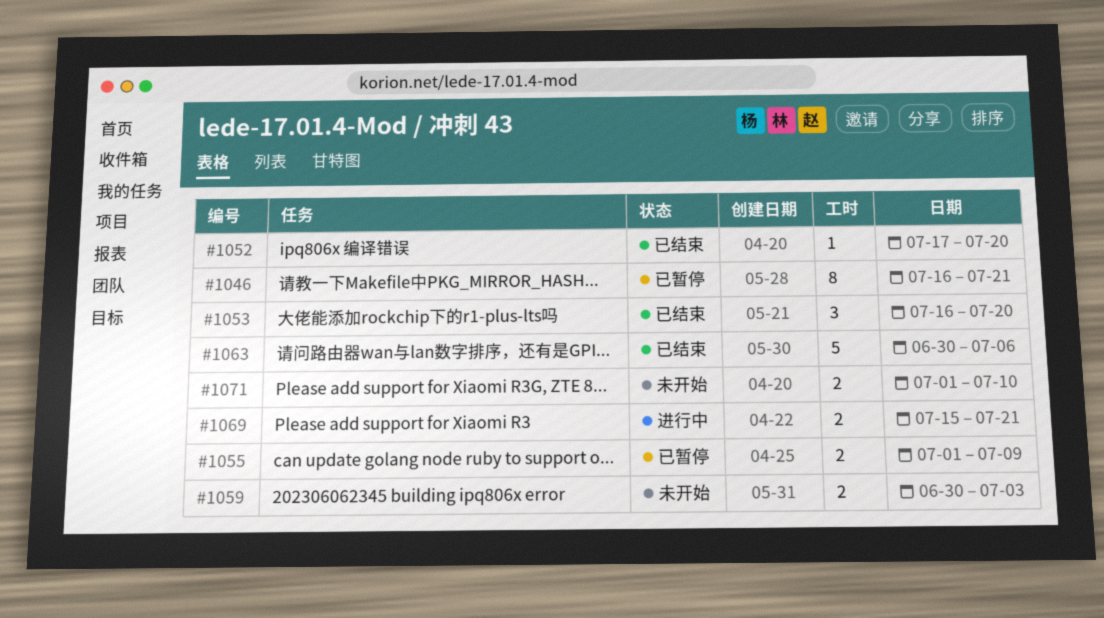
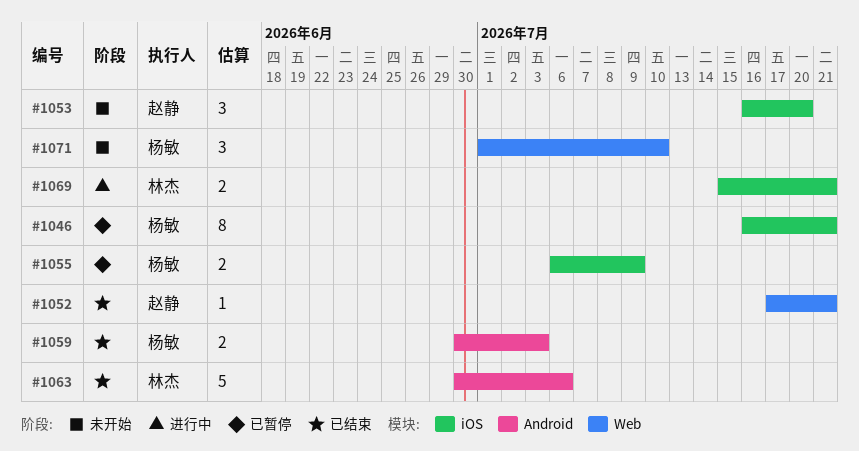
#1052, due: Jul 20 -> Jul 21
#1053, status: 已结束 -> 未开始
#1055, start: Jul 1 -> Jul 6
#1059, status: 未开始 -> 已结束
#1071, estimate: 2 -> 3

